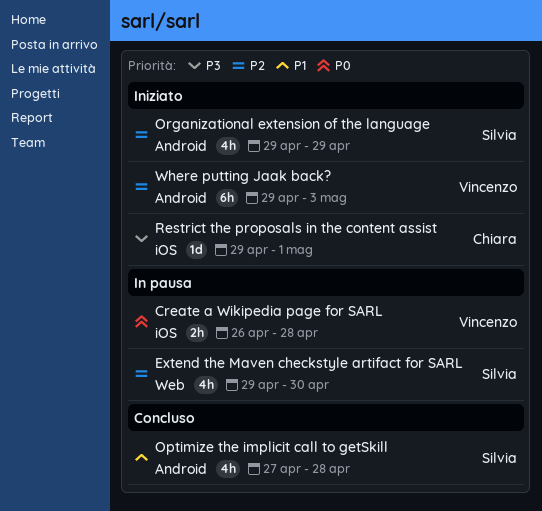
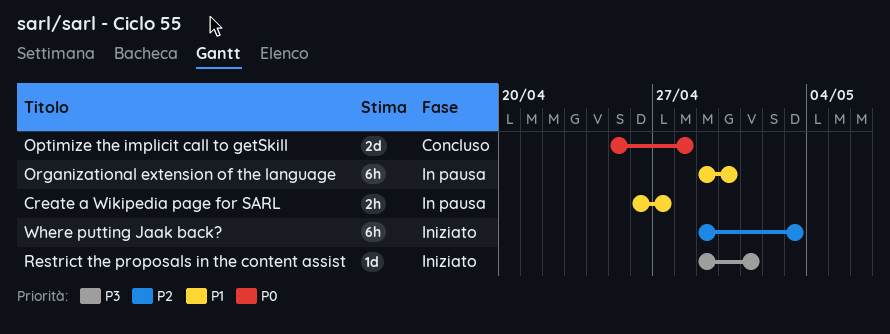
Create a Wikipedia page for SARL, priority: P0 -> P1
Create a Wikipedia page for SARL, due: Apr 28 -> Apr 27
Extend the Maven checkstyle artifact for SARL: present -> none
Optimize the implicit call to getSkill, priority: P1 -> P0
Optimize the implicit call to getSkill, estimate: 4h -> 2d
Optimize the implicit call to getSkill, start: Apr 27 -> Apr 25
Organizational extension of the language, status: Iniziato -> In pausa
Organizational extension of the language, priority: P2 -> P1
Organizational extension of the language, estimate: 4h -> 6h
Organizational extension of the language, due: Apr 29 -> Apr 30

